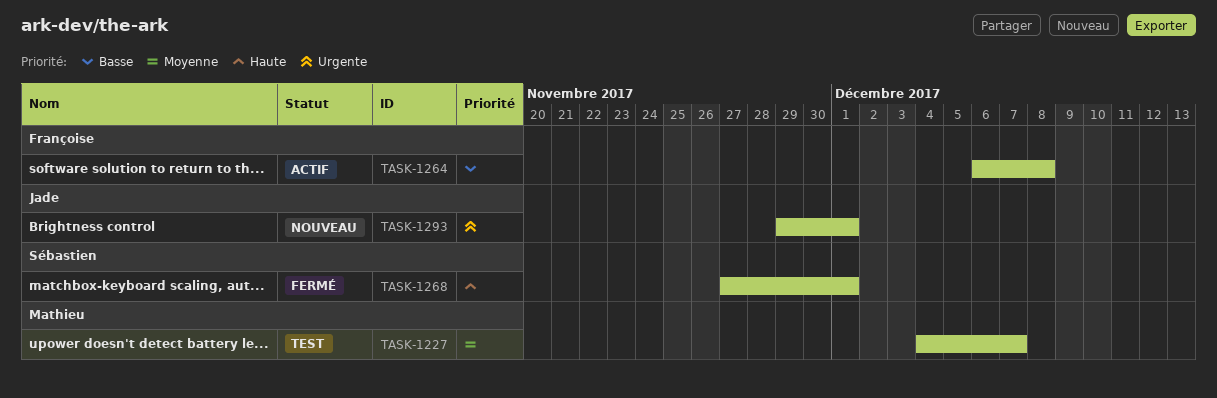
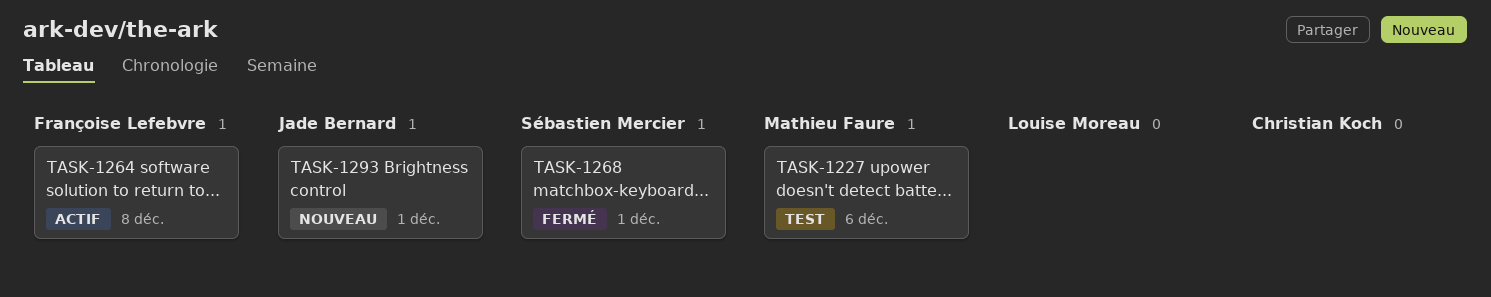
TASK-1227, due: Dec 7 -> Dec 6

